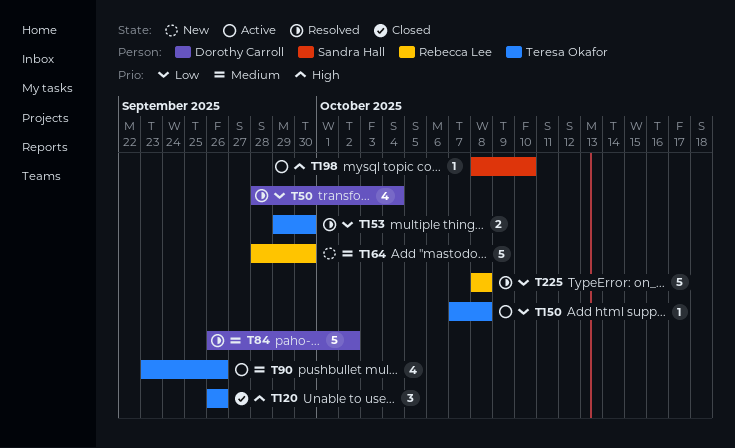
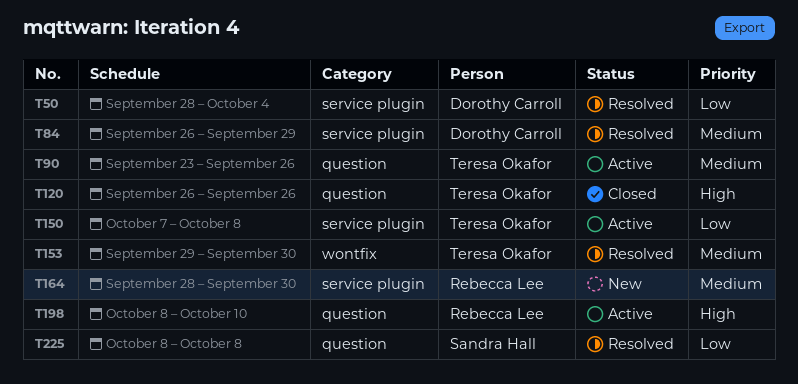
T84, due: Oct 2 -> Sep 29
T153, priority: Low -> Medium
T198, owner: Sandra Hall -> Rebecca Lee
T225, owner: Rebecca Lee -> Sandra Hall

